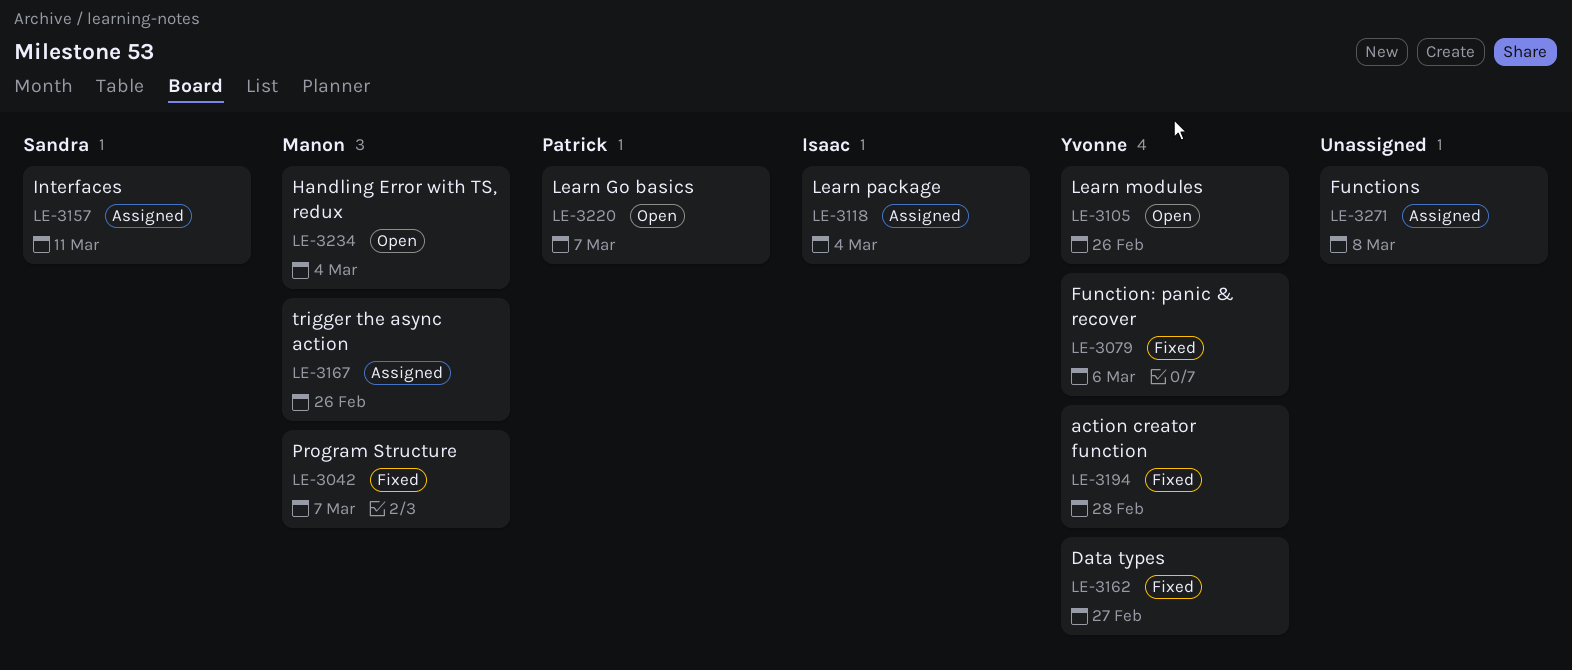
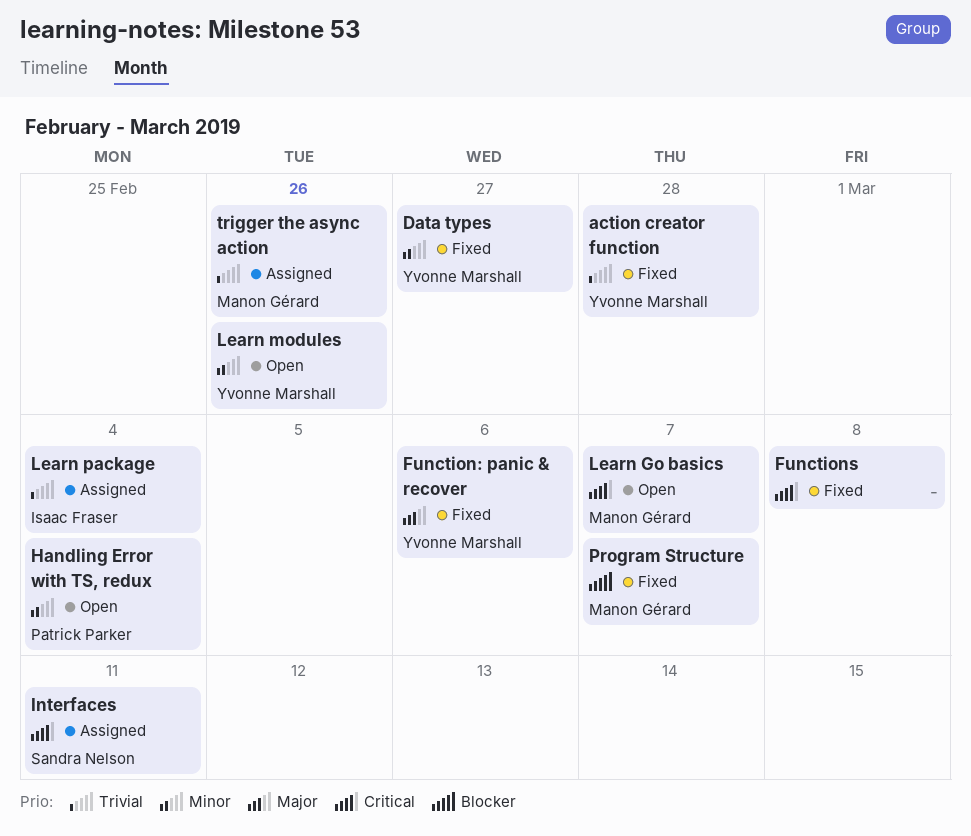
Functions, status: Assigned -> Fixed
Handling Error with TS, redux, owner: Manon Gérard -> Patrick Parker
Learn Go basics, owner: Patrick Parker -> Manon Gérard

